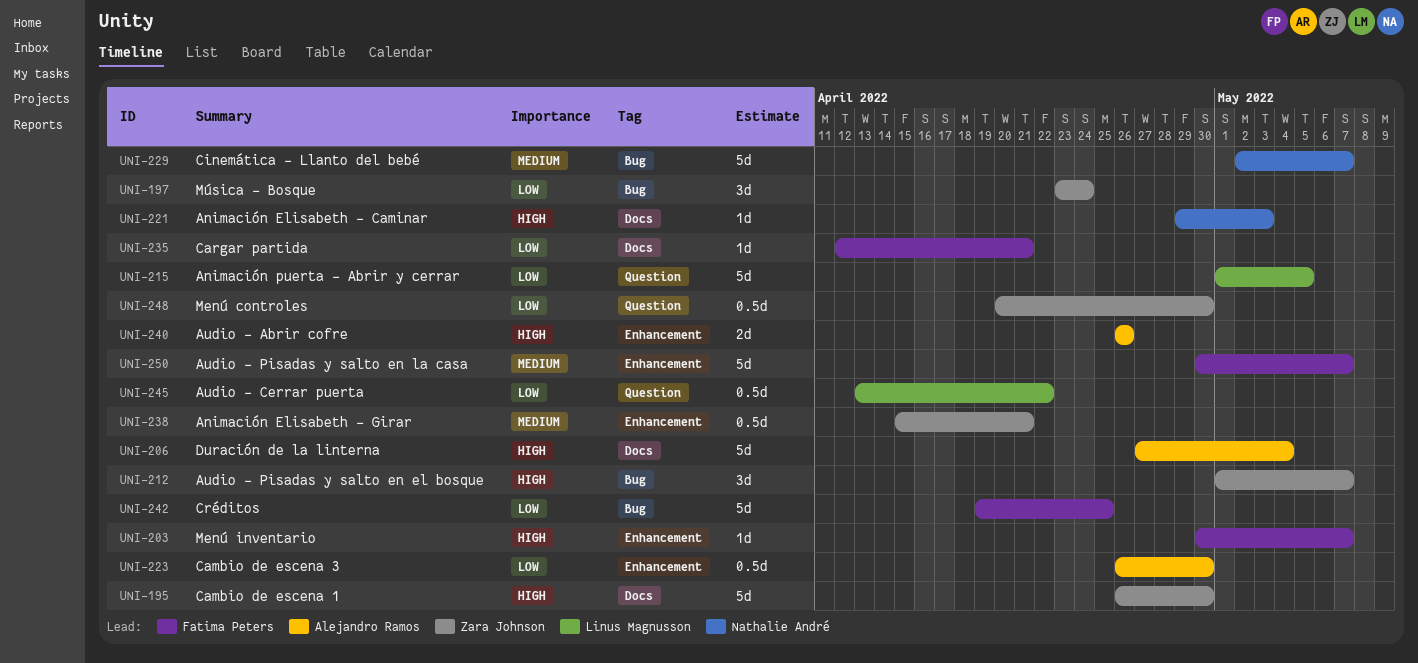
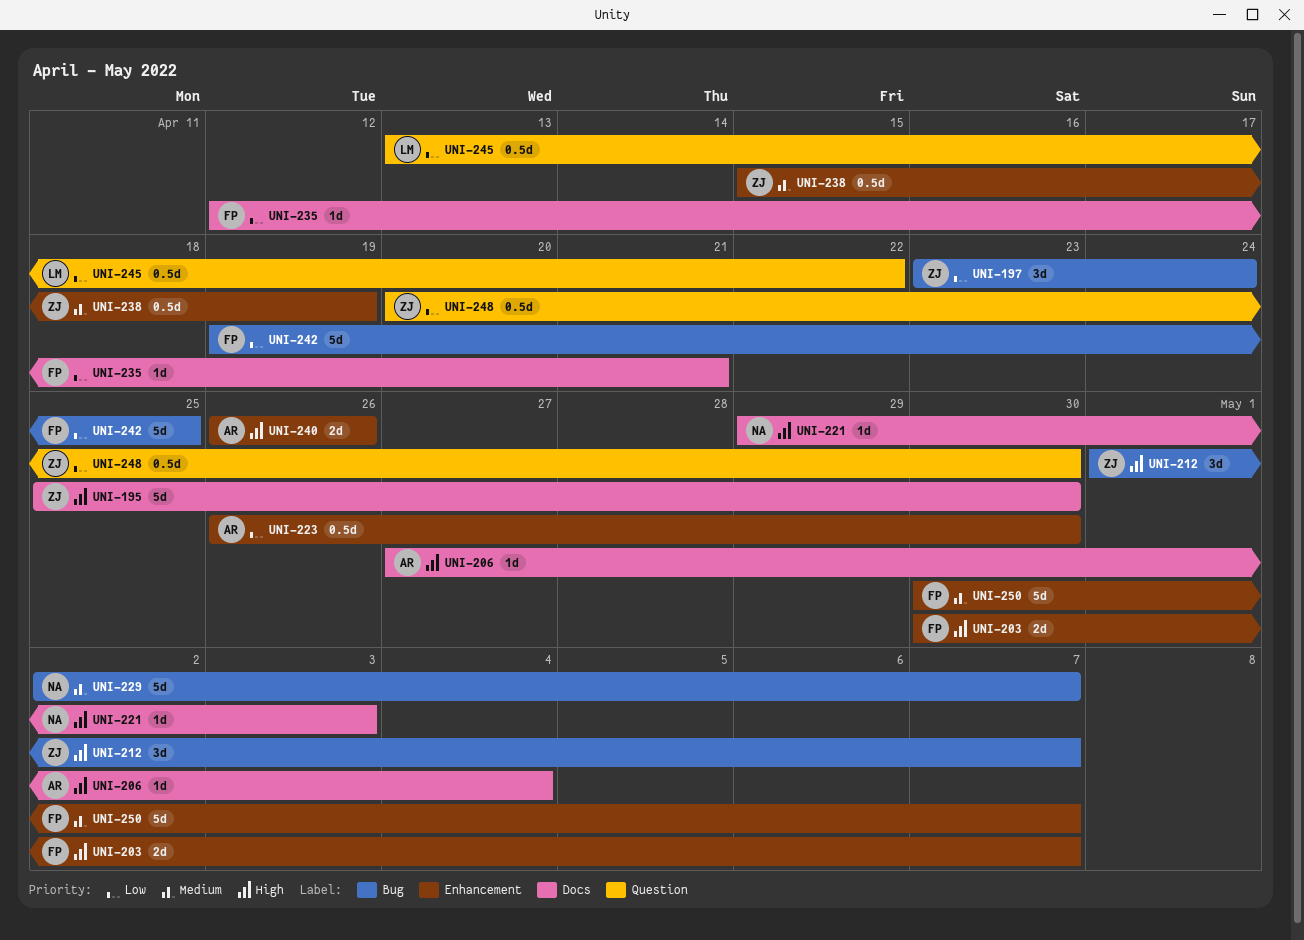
UNI-195, start: Apr 26 -> Apr 25
UNI-203, estimate: 1d -> 2d
UNI-206, estimate: 5d -> 1d
UNI-215: present -> none
UNI-238, due: Apr 21 -> Apr 19

